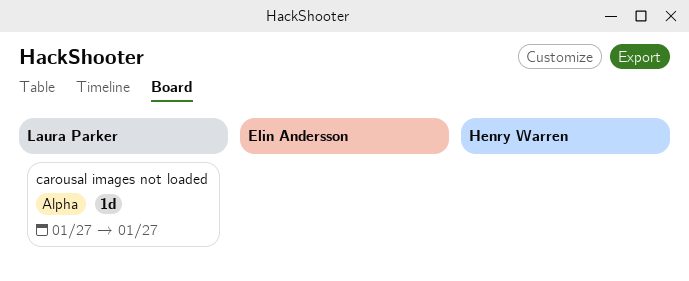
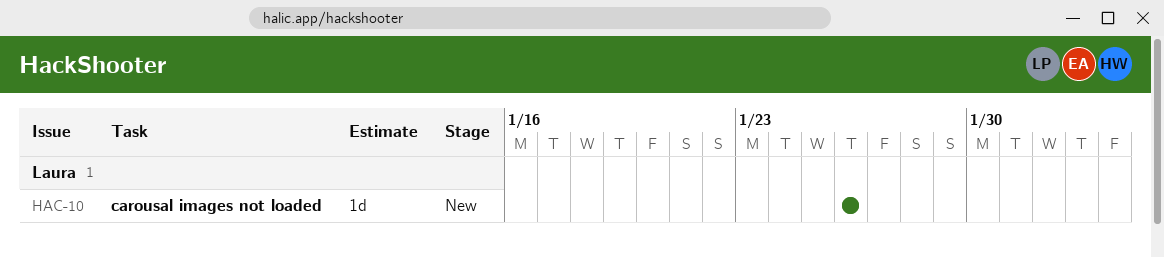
carousal images not loaded, start: Jan 27 -> Jan 26
carousal images not loaded, due: Jan 27 -> Jan 26

